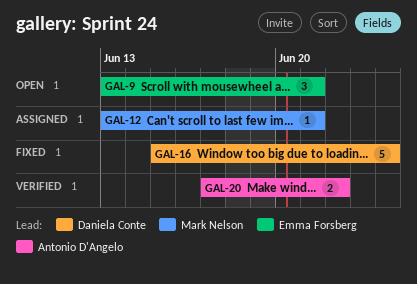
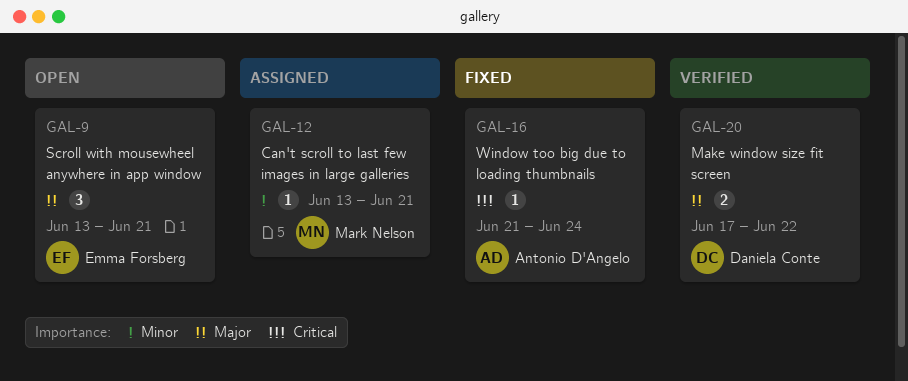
GAL-16, owner: Daniela Conte -> Antonio D'Angelo
GAL-16, estimate: 5 -> 1
GAL-16, start: Jun 15 -> Jun 21
GAL-20, owner: Antonio D'Angelo -> Daniela Conte

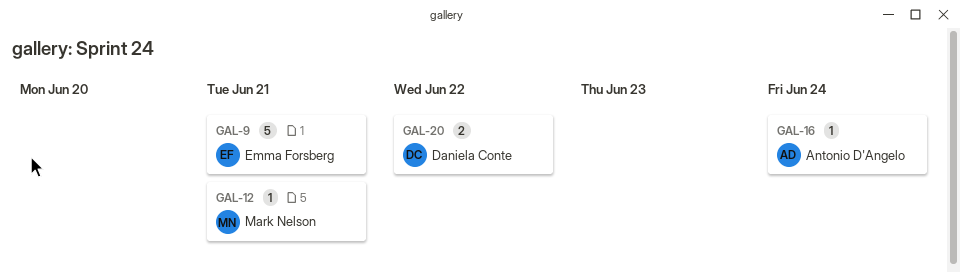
GAL-9, estimate: 3 -> 5

